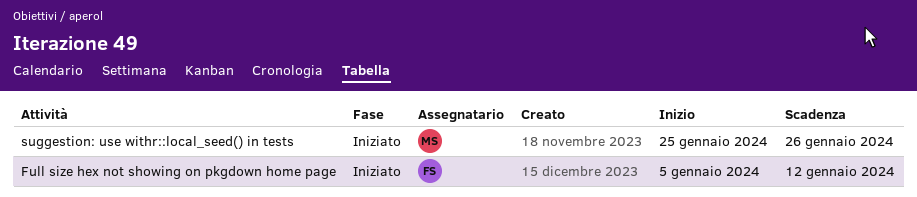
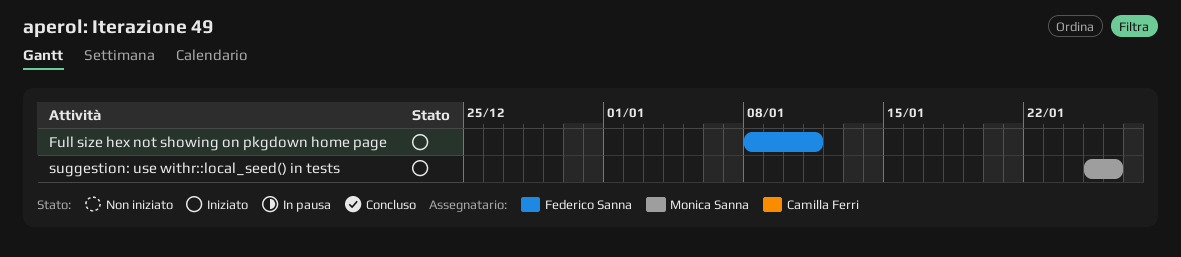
Full size hex not showing on pkgdown home page, start: Jan 5 -> Jan 8
Full size hex not showing on pkgdown home page, due: Jan 12 -> Jan 11

